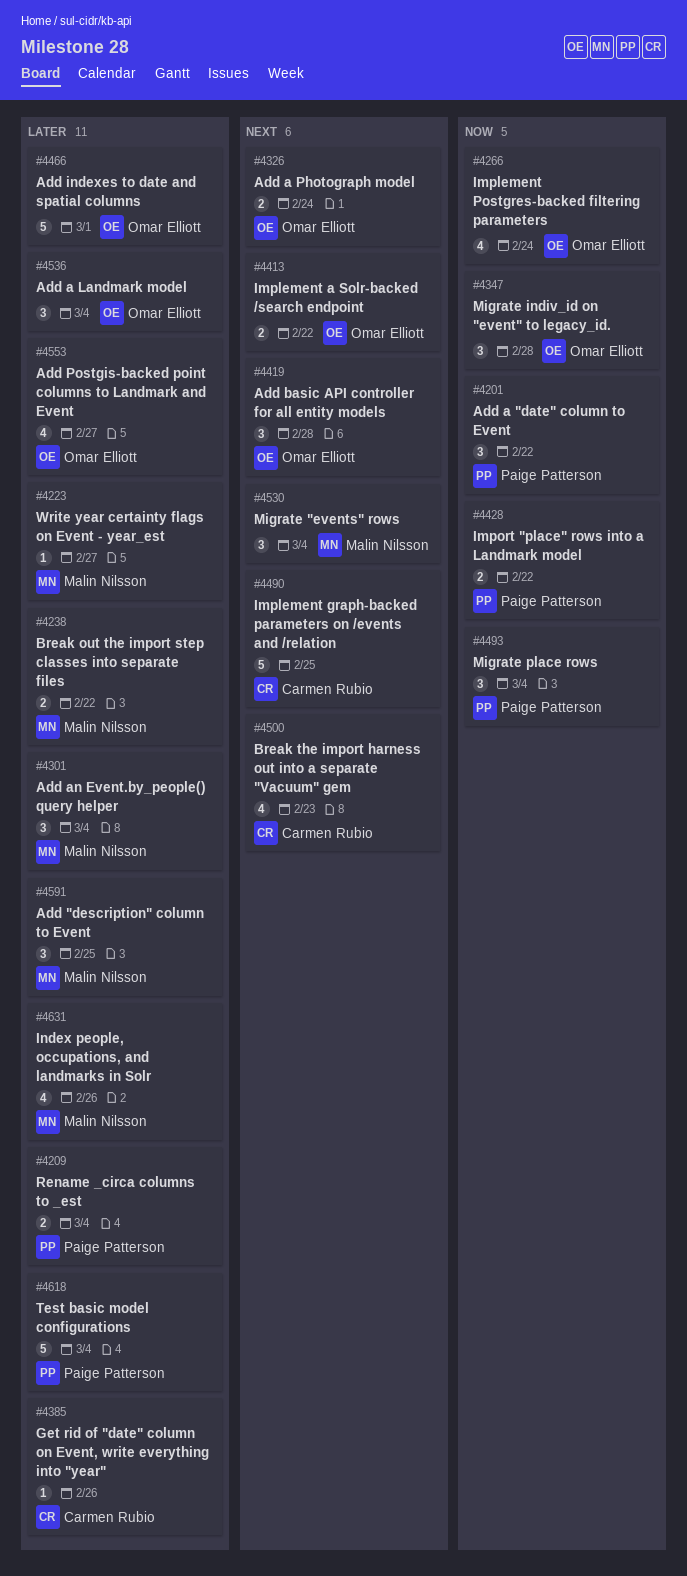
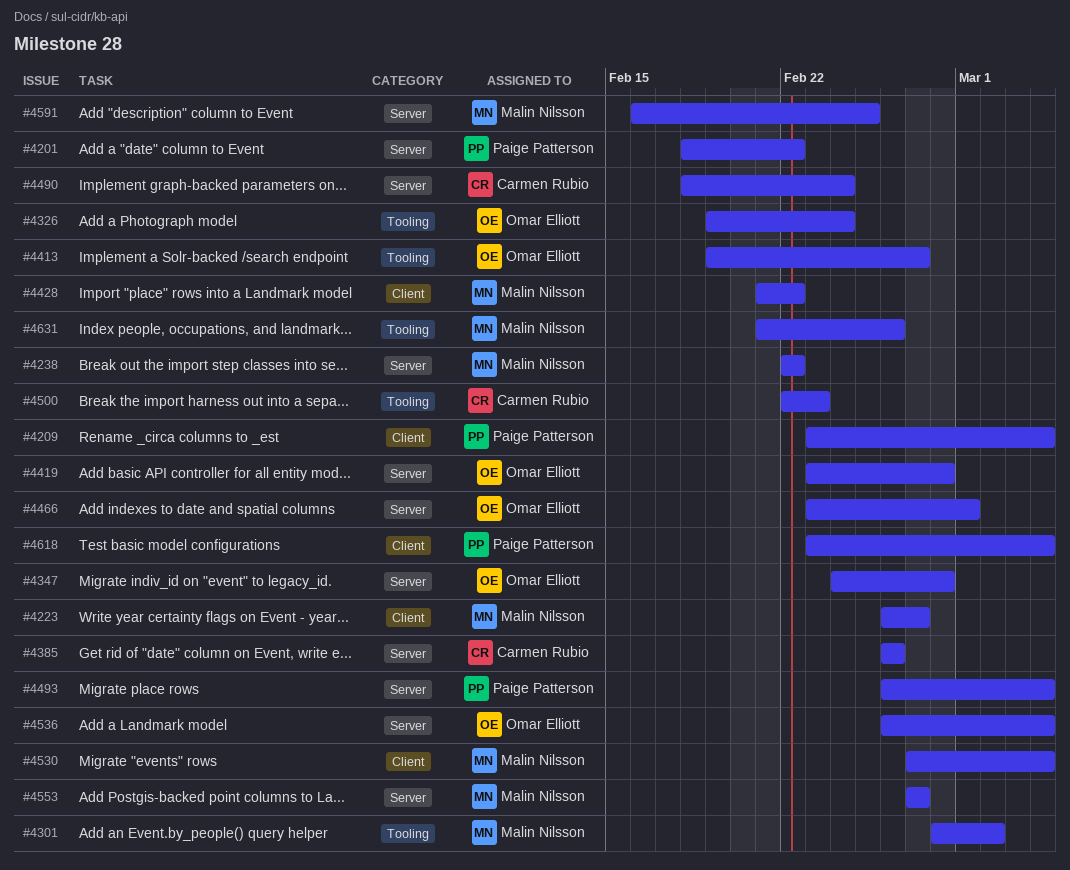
#4266: present -> none
#4301, due: Mar 4 -> Mar 2
#4413, due: Feb 22 -> Feb 27
#4428, owner: Paige Patterson -> Malin Nilsson
#4490, due: Feb 25 -> Feb 24
#4553, owner: Omar Elliott -> Malin Nilsson

